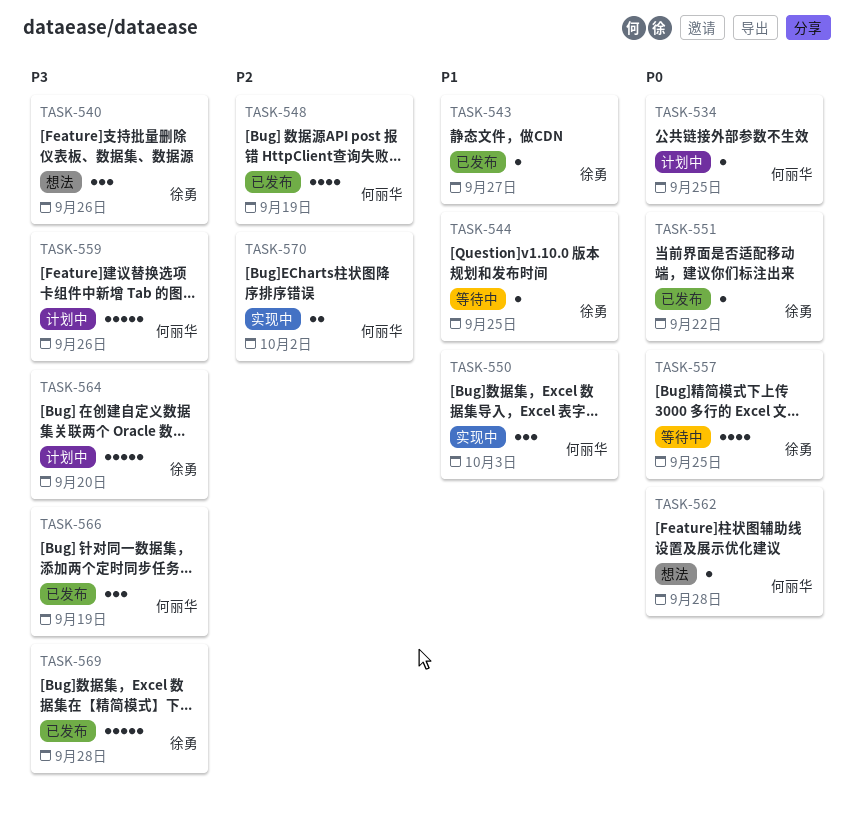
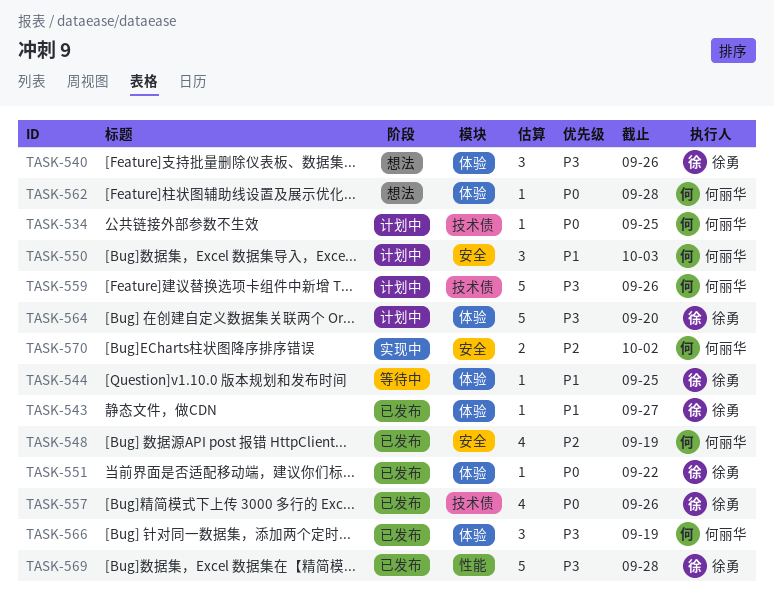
TASK-550, status: 实现中 -> 计划中
TASK-557, status: 等待中 -> 已发布
TASK-557, due: Sep 25 -> Sep 26

